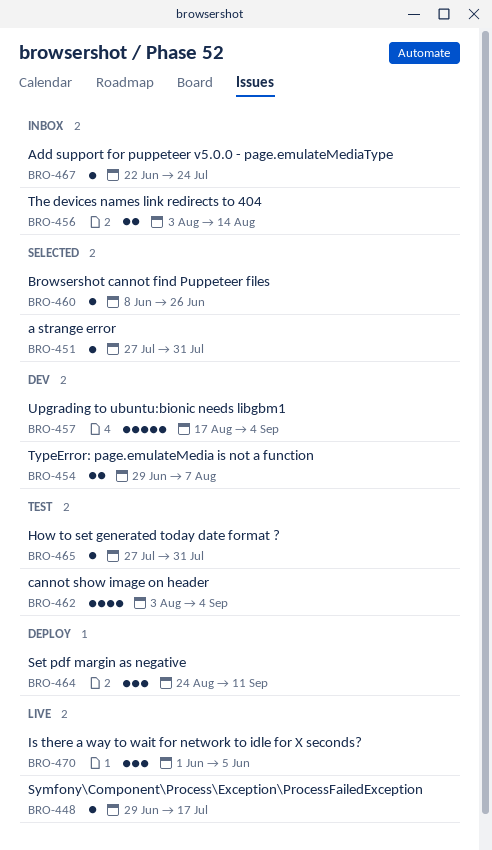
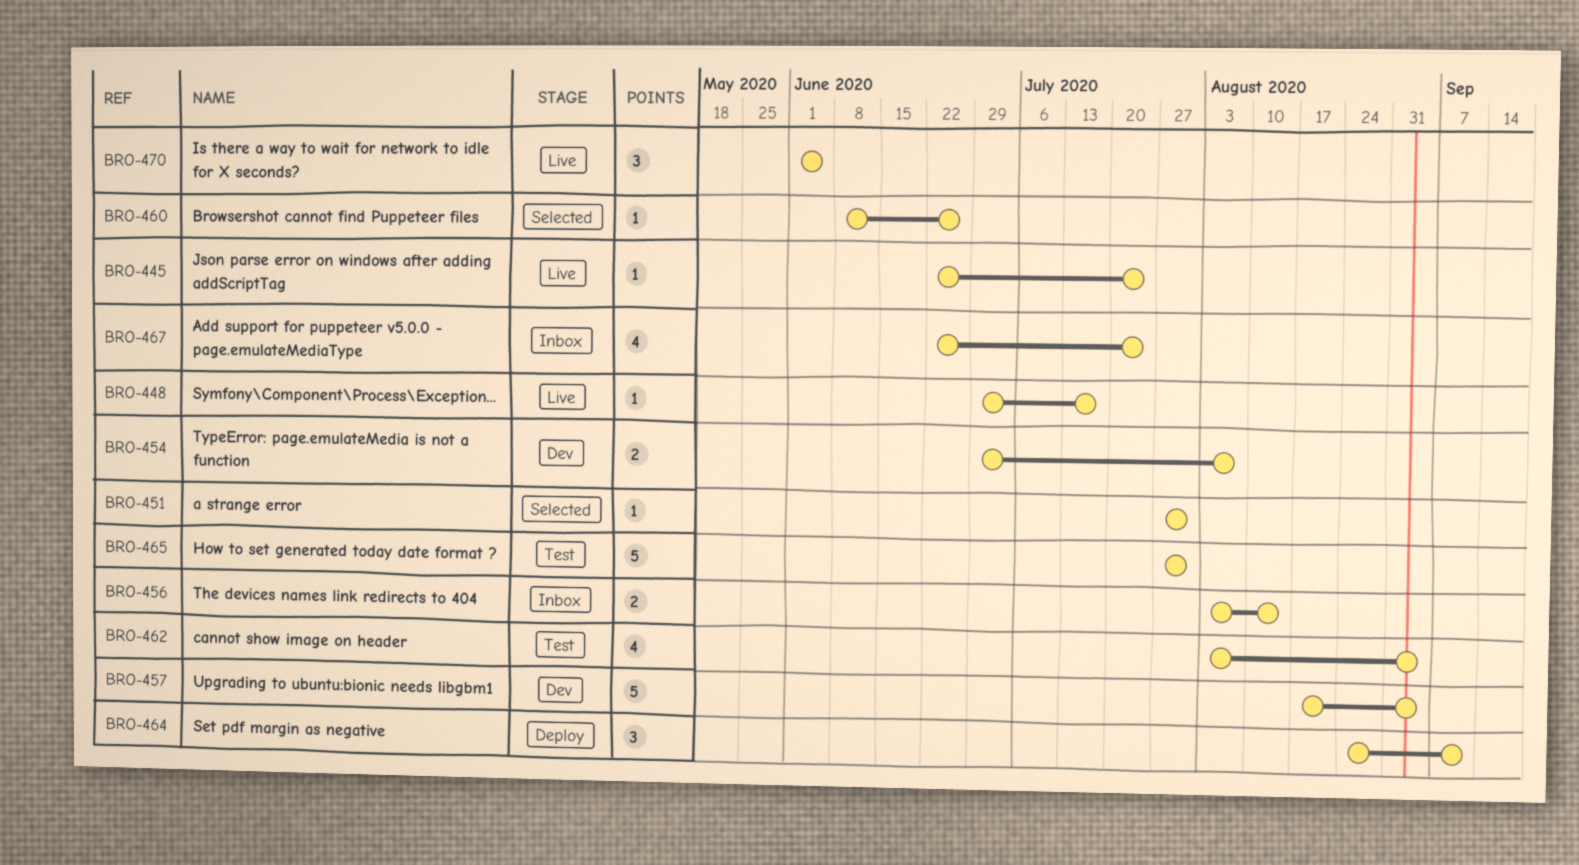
BRO-445: none -> present
BRO-465, estimate: 1 -> 5
BRO-467, estimate: 1 -> 4

